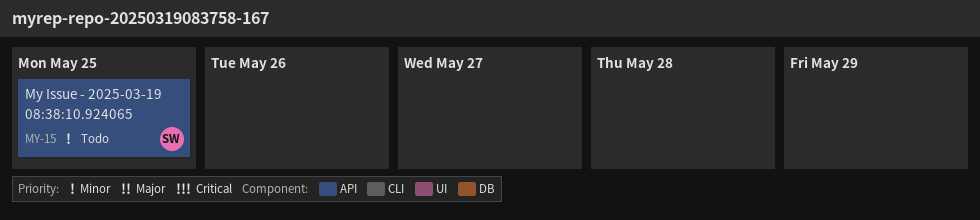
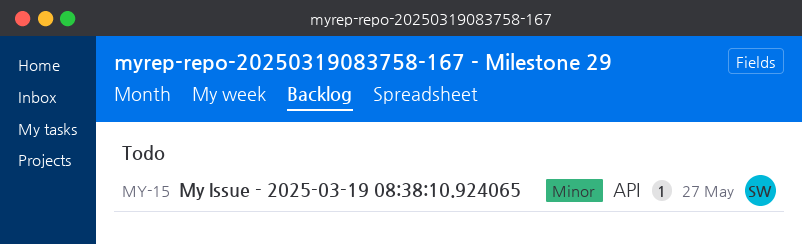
MY-15, due: May 25 -> May 27

